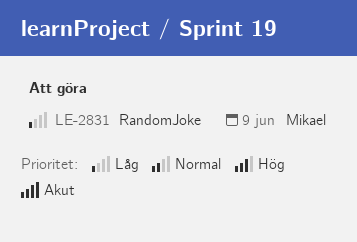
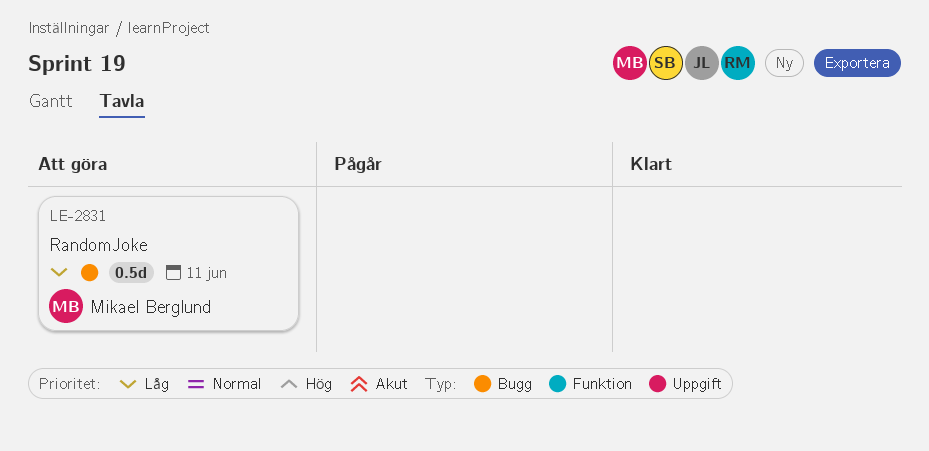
LE-2831, due: Jun 9 -> Jun 11

